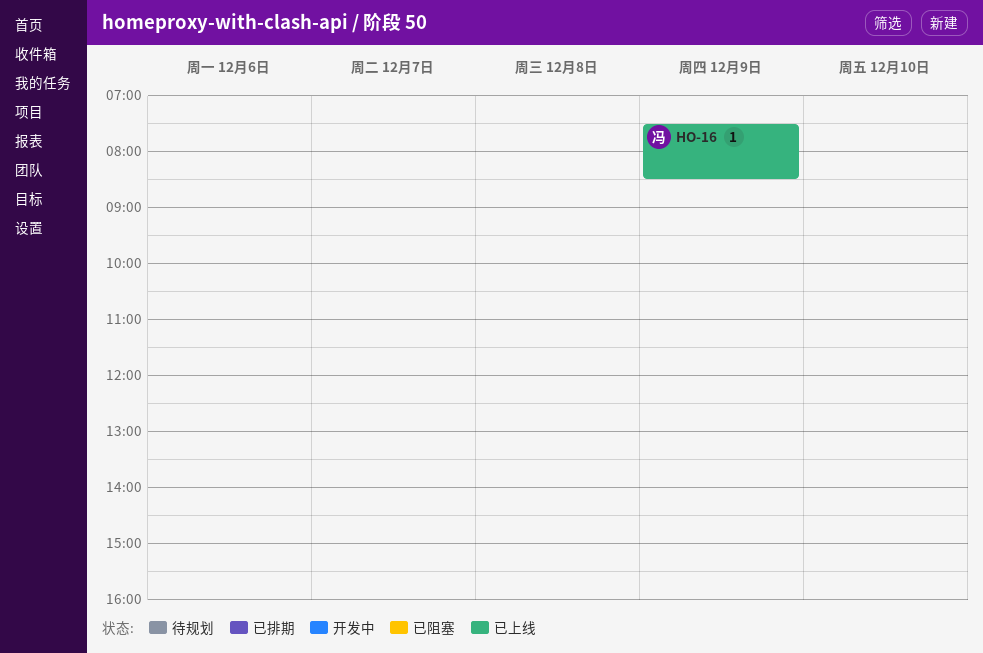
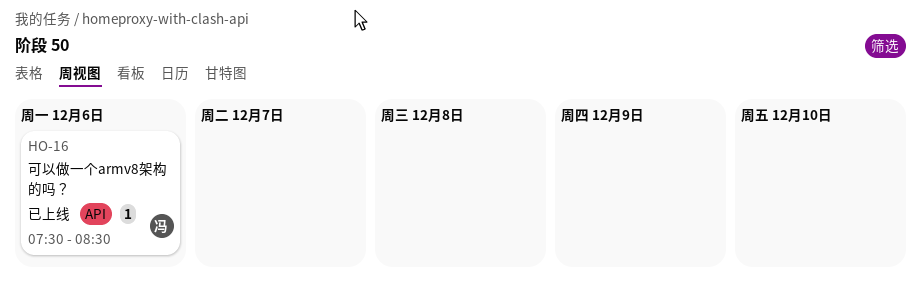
HO-16, day: Dec 9 -> Dec 6

